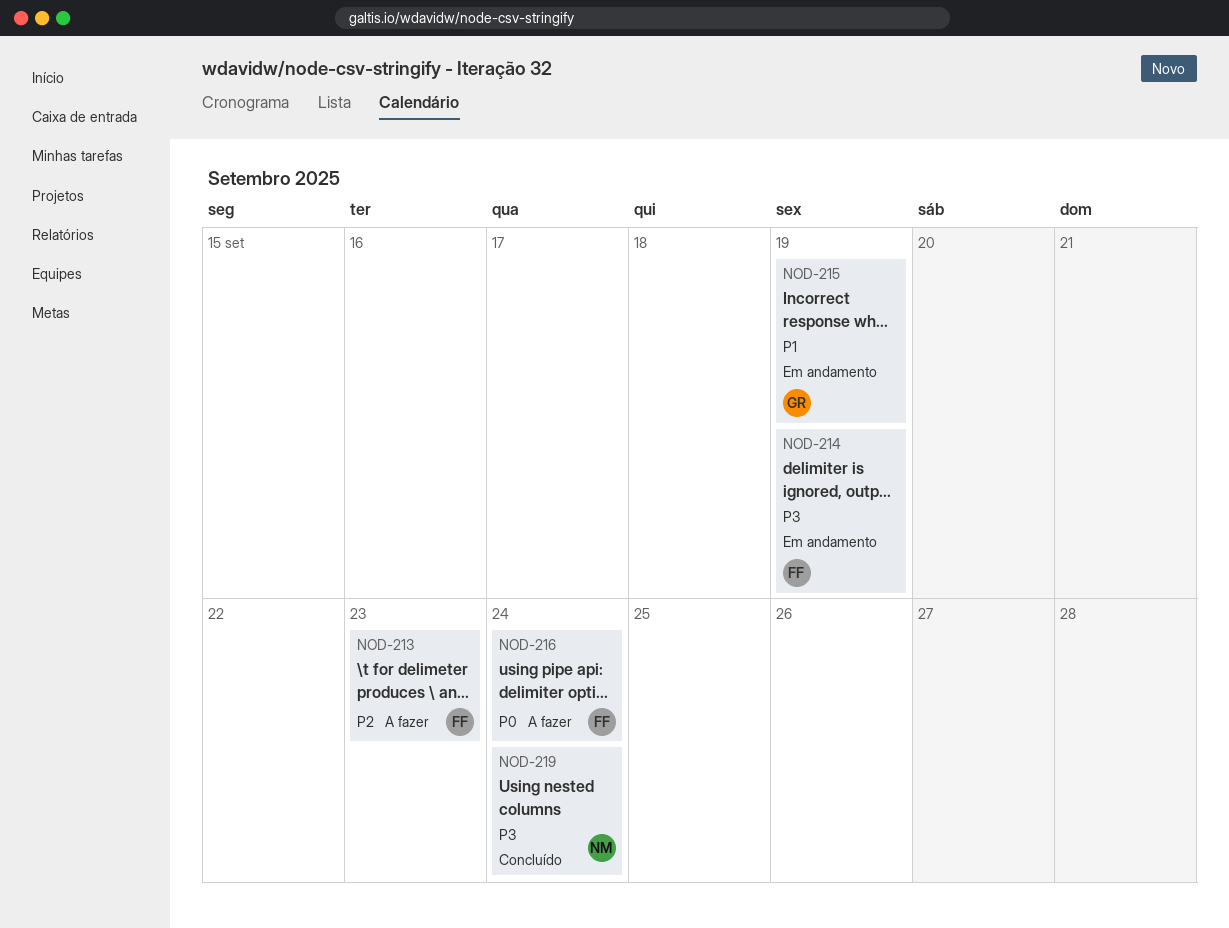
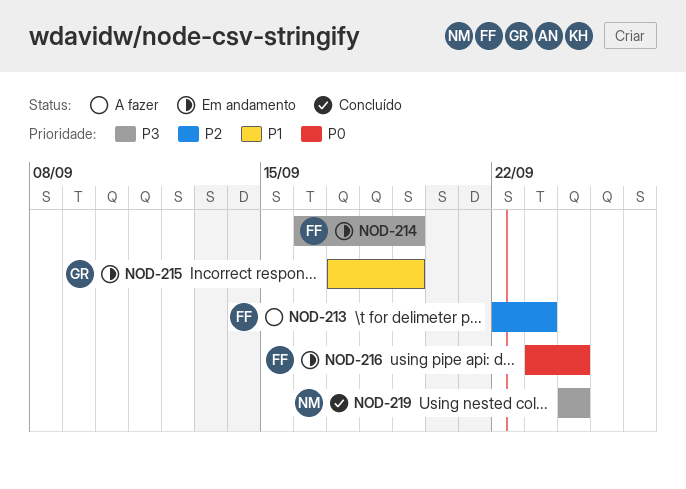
NOD-216, status: A fazer -> Em andamento

